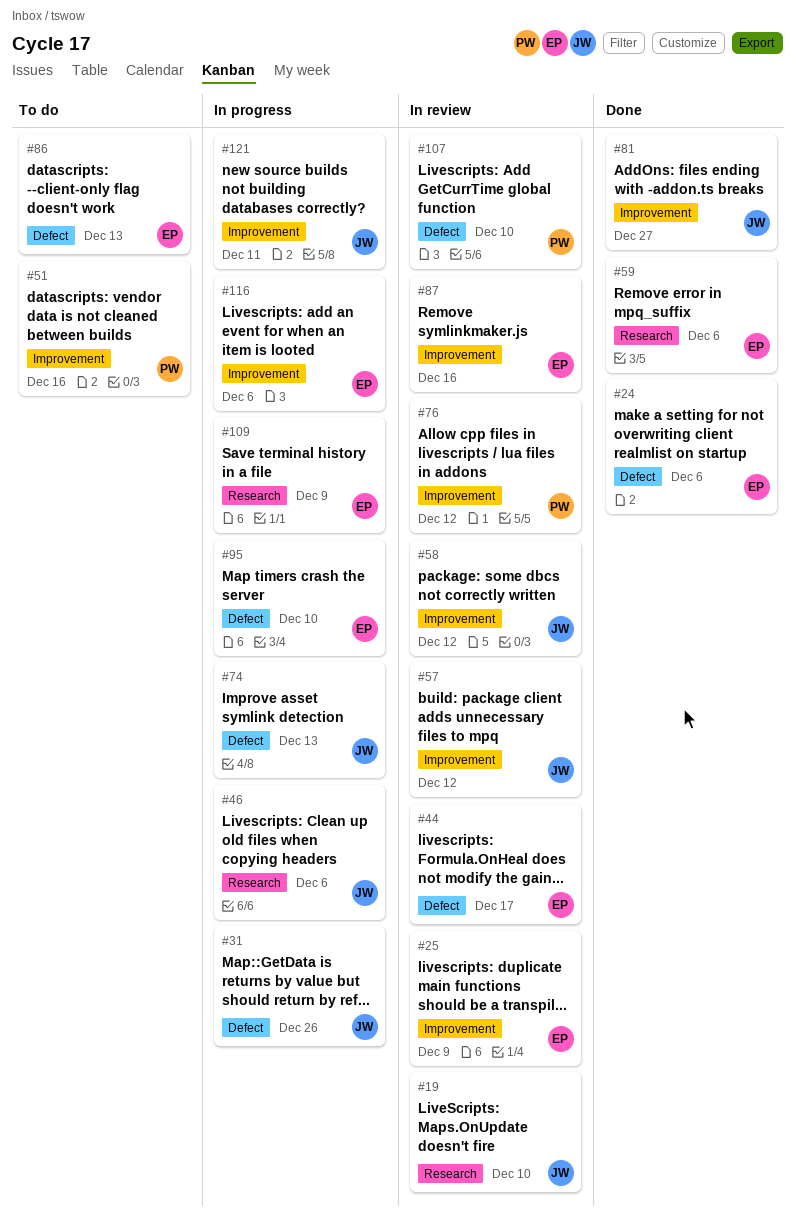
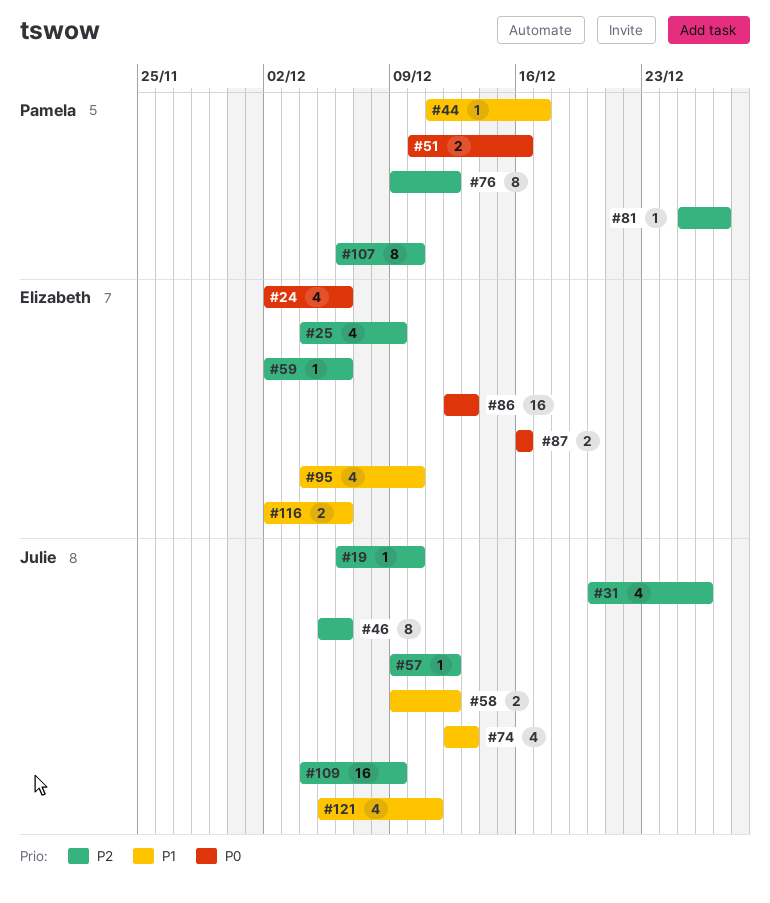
#44, owner: Elizabeth -> Pamela
#81, owner: Julie -> Pamela
#109, owner: Elizabeth -> Julie

